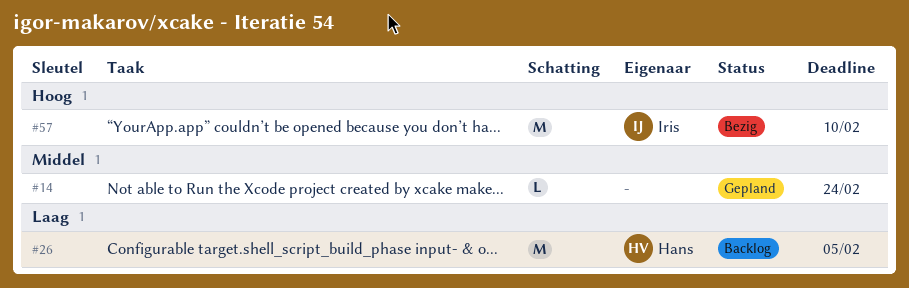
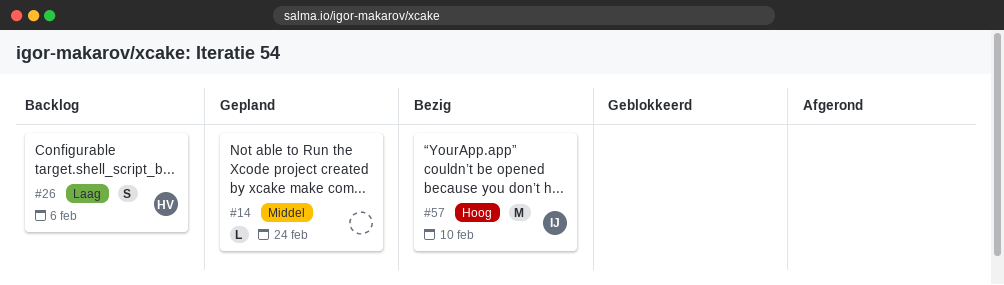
#26, estimate: M -> S
#26, due: Feb 5 -> Feb 6

